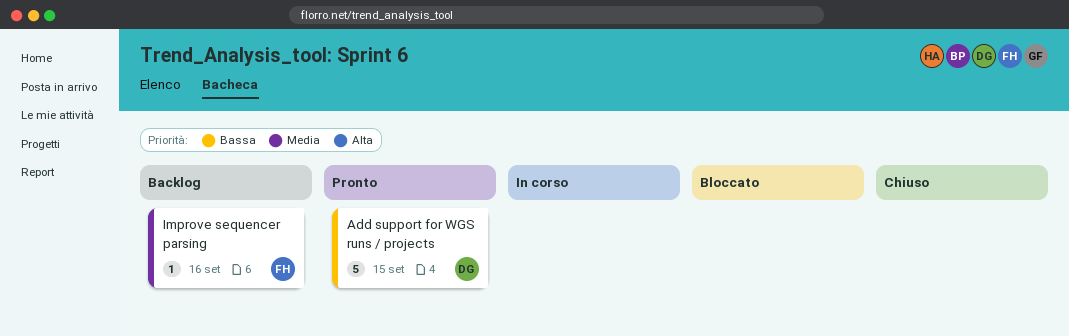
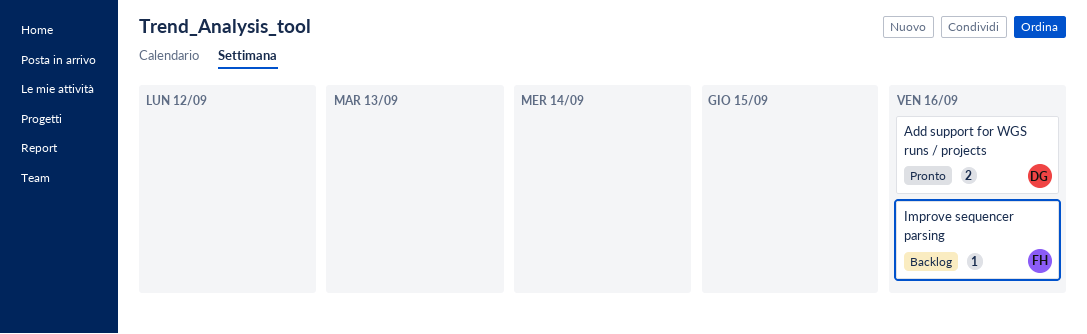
Add support for WGS runs / projects, estimate: 5 -> 2
Add support for WGS runs / projects, due: Sep 15 -> Sep 16

